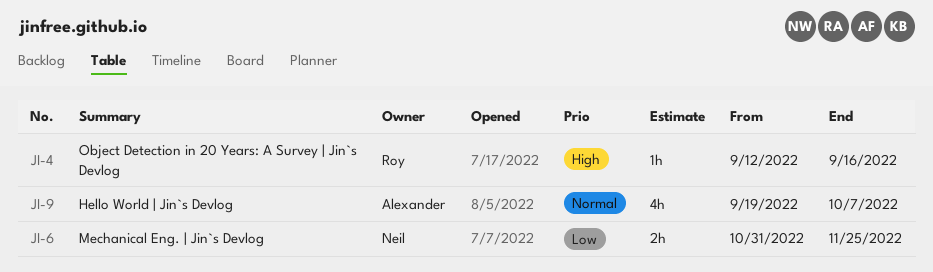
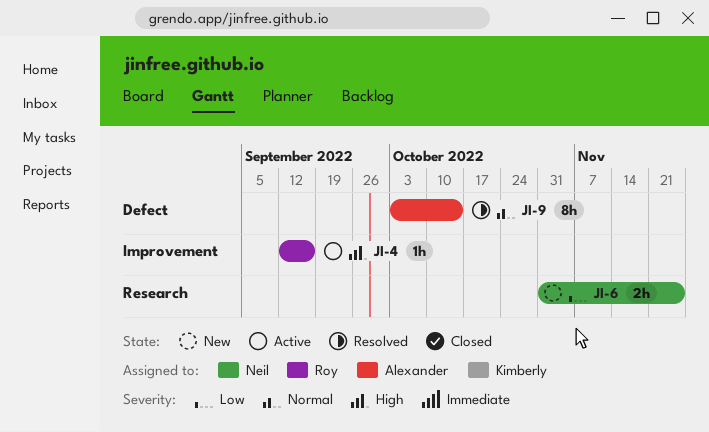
JI-9, estimate: 4h -> 8h
JI-9, start: Sep 19 -> Oct 3
JI-9, due: Oct 7 -> Oct 14

